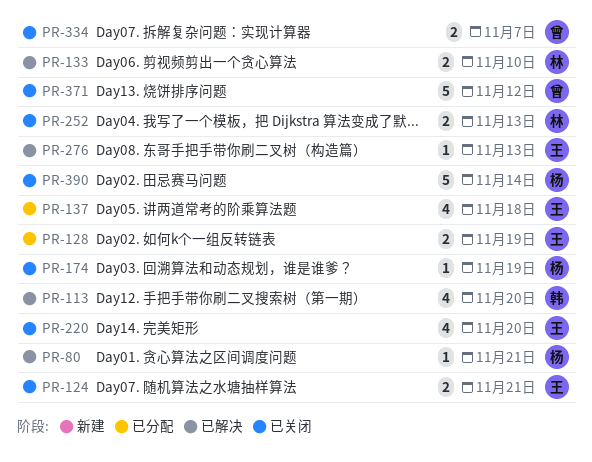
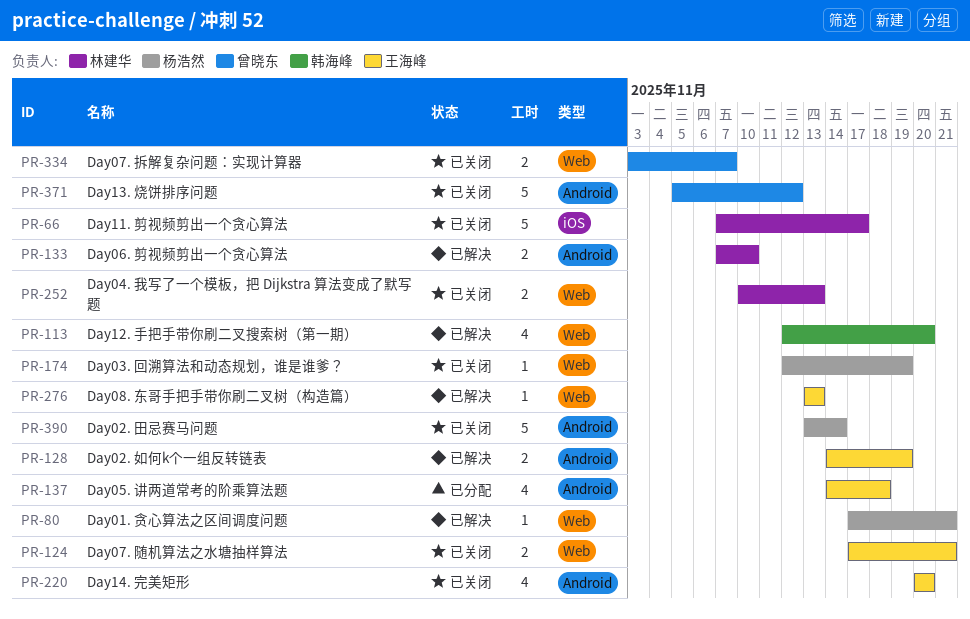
PR-66: none -> present
PR-128, status: 已分配 -> 已解决

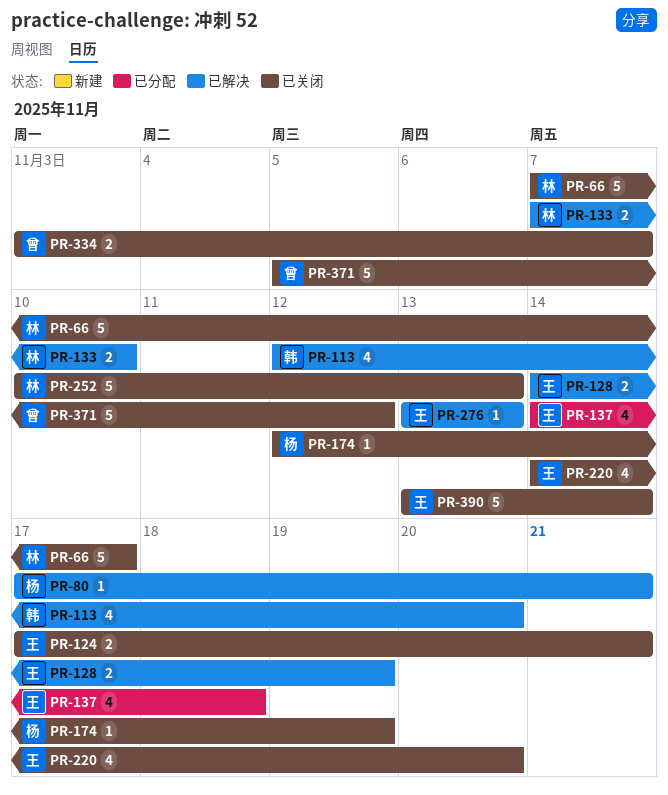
PR-220, start: Nov 20 -> Nov 14
PR-252, estimate: 2 -> 5
PR-390, owner: 杨浩然 -> 王海峰

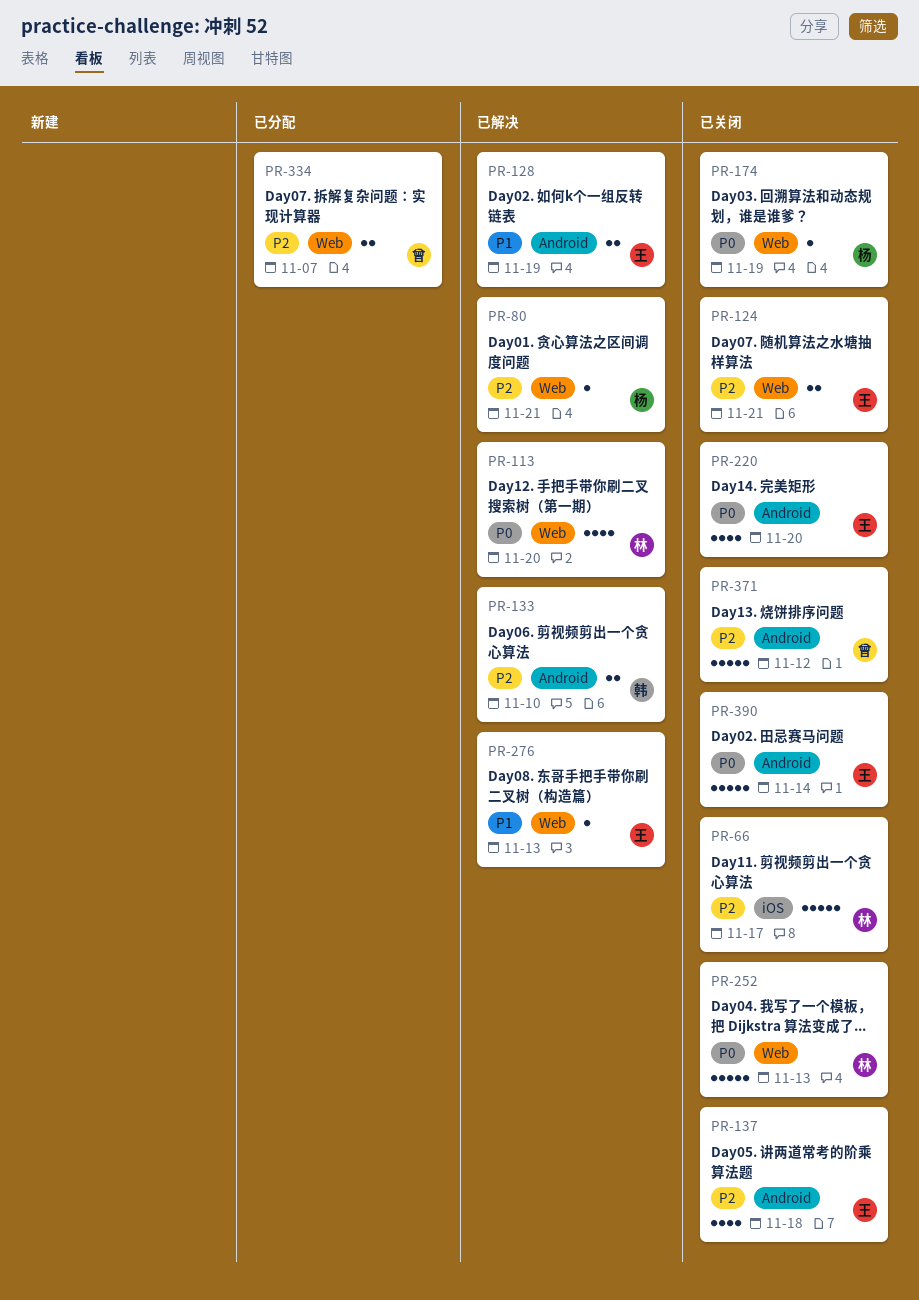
PR-113, owner: 韩 -> 林
PR-133, owner: 林 -> 韩
PR-137, status: 已分配 -> 已关闭
PR-334, status: 已关闭 -> 已分配

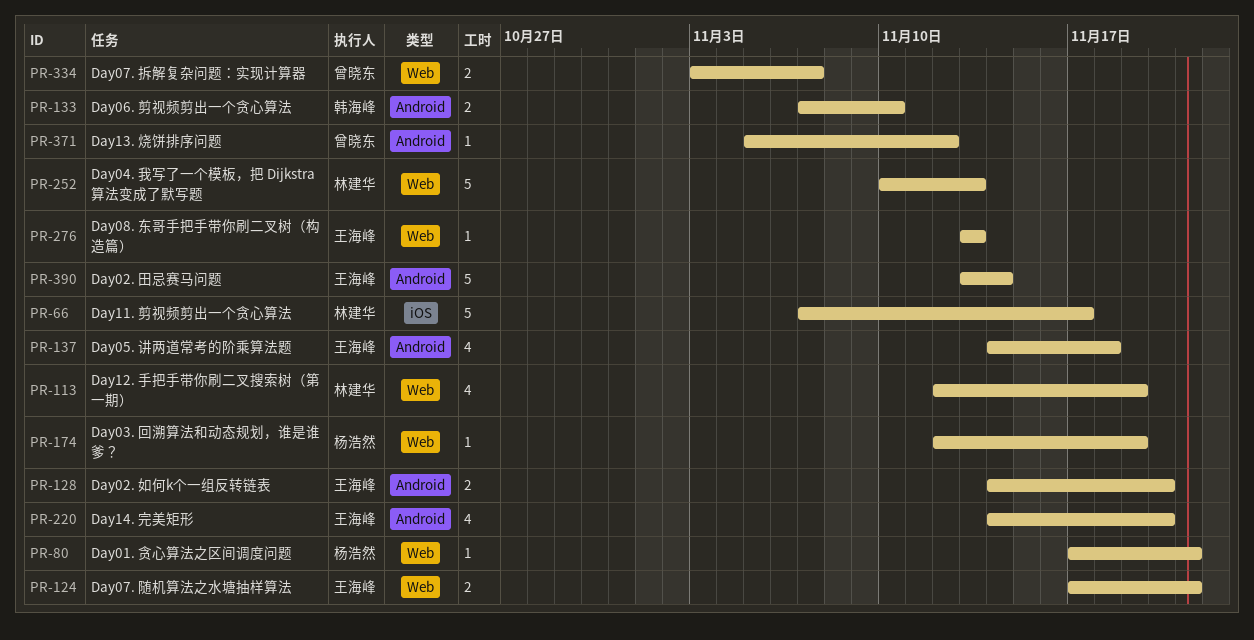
PR-113, due: Nov 20 -> Nov 19
PR-128, due: Nov 19 -> Nov 20
PR-371, estimate: 5 -> 1

